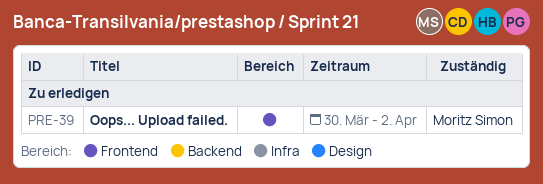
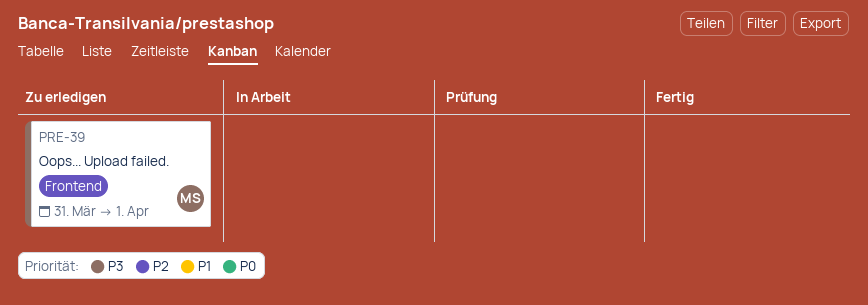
PRE-39, start: Mar 30 -> Mar 31
PRE-39, due: Apr 2 -> Apr 1

